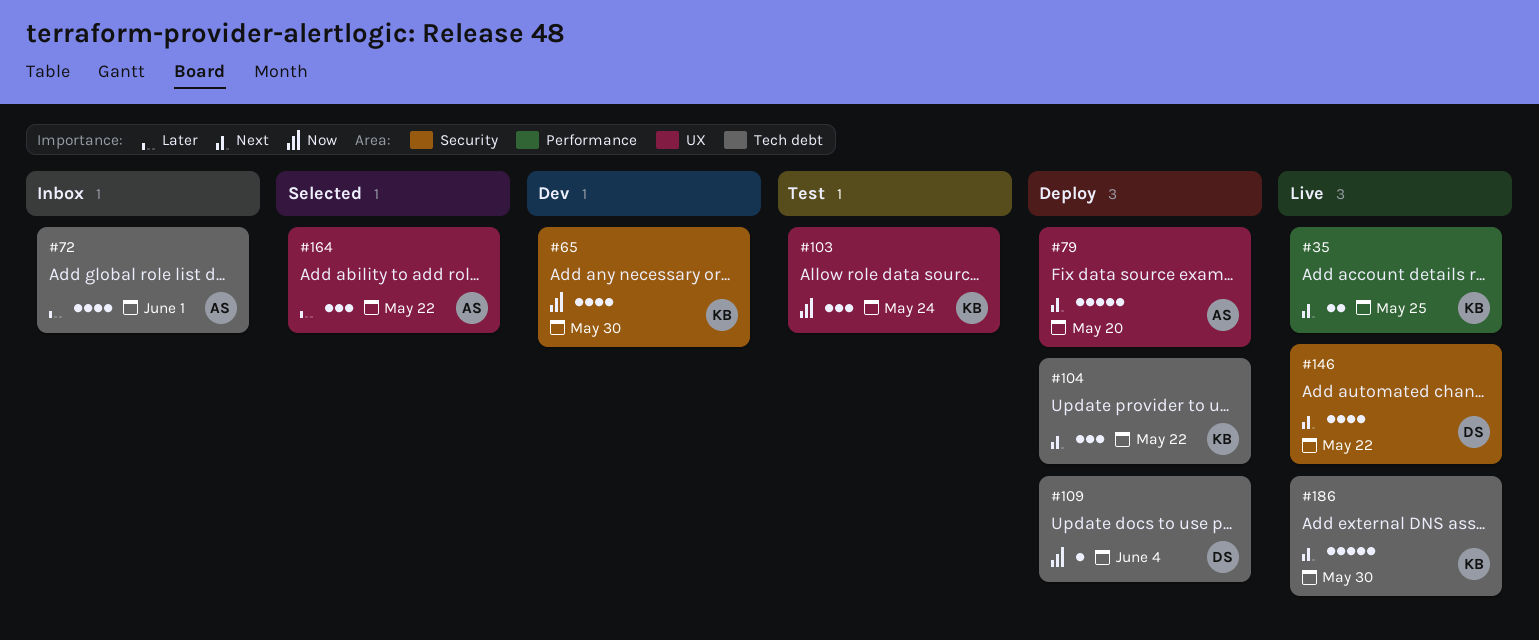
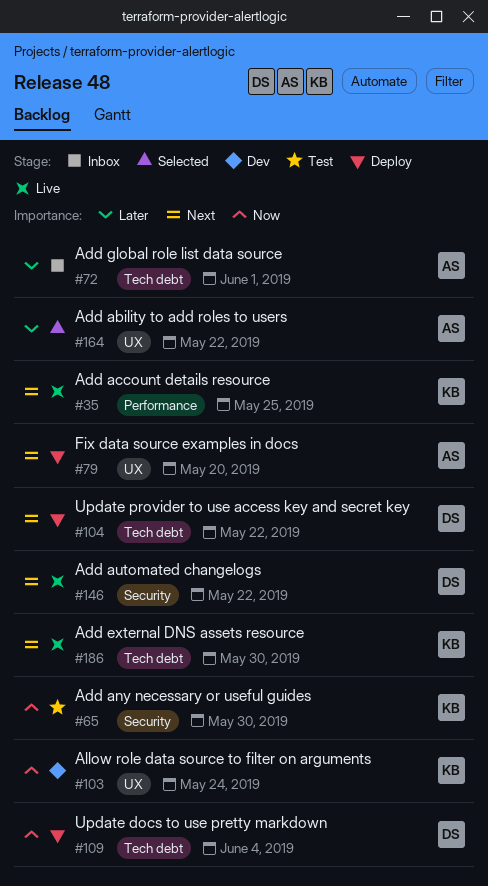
#65, status: Dev -> Test
#103, status: Test -> Dev
#104, owner: KB -> DS

